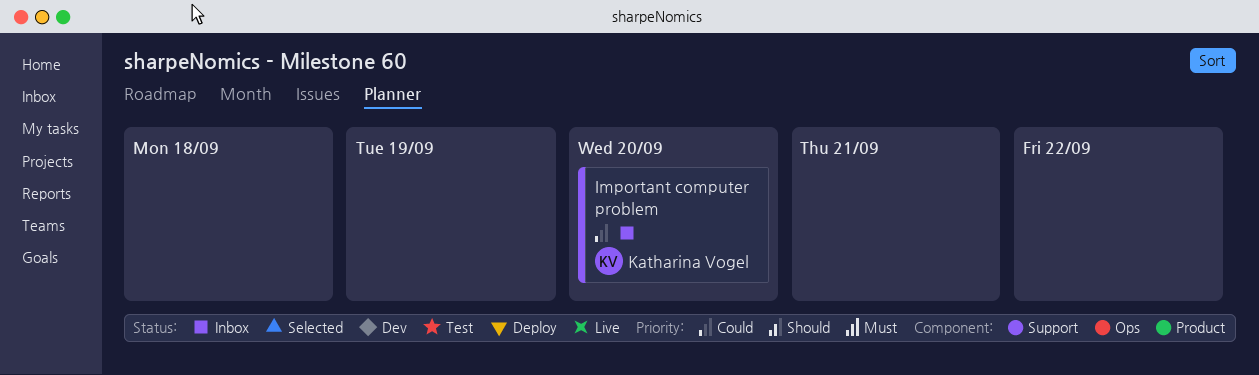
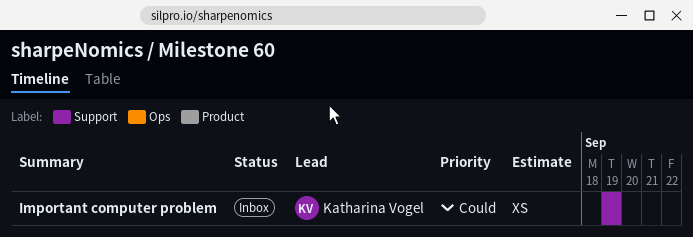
Important computer problem, due: Sep 20 -> Sep 19

